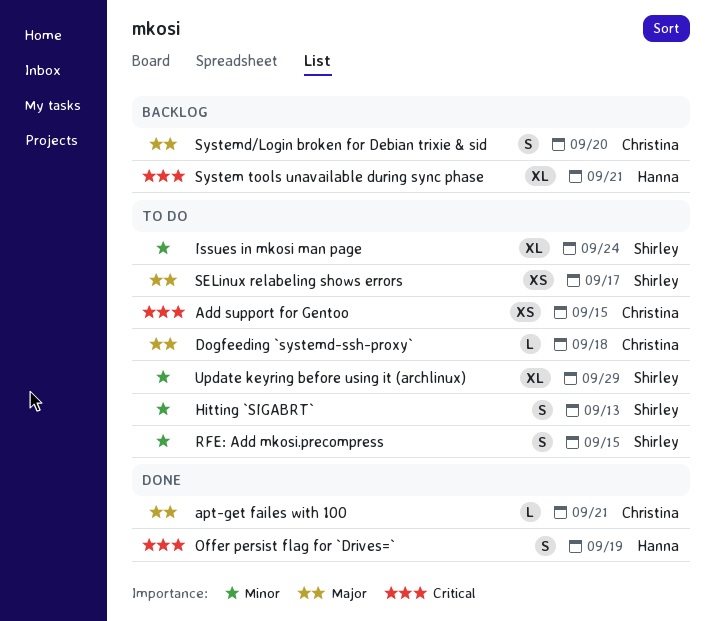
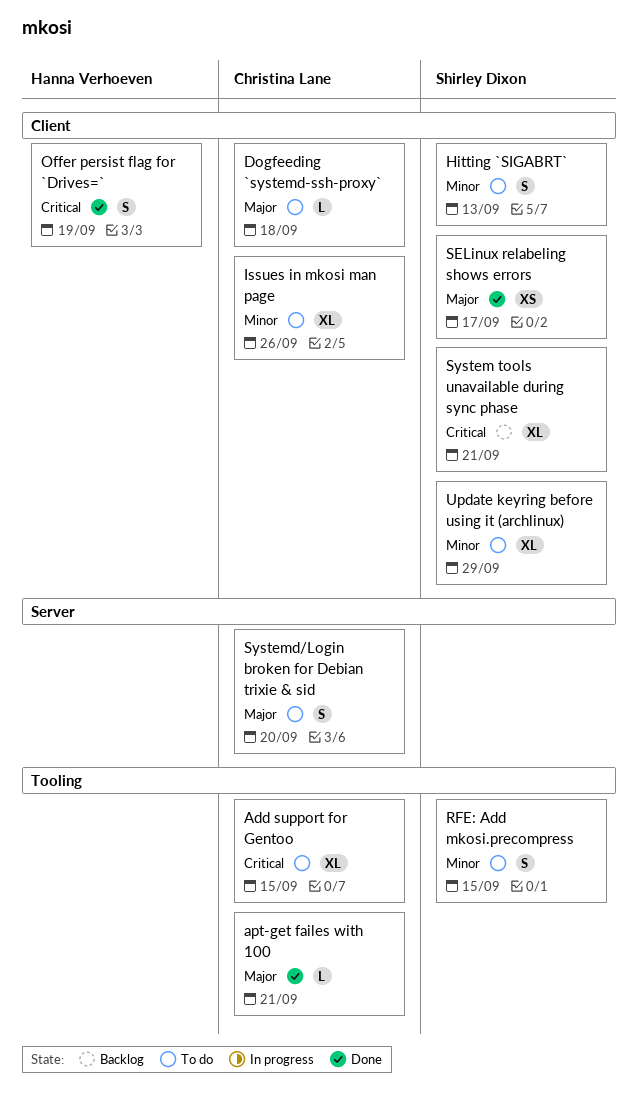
Add support for Gentoo, estimate: XS -> XL
Issues in mkosi man page, owner: Shirley Dixon -> Christina Lane
Issues in mkosi man page, due: Sep 24 -> Sep 26
SELinux relabeling shows errors, status: To do -> Done
System tools unavailable during sync phase, owner: Hanna Verhoeven -> Shirley Dixon
Systemd/Login broken for Debian trixie & sid, status: Backlog -> To do

